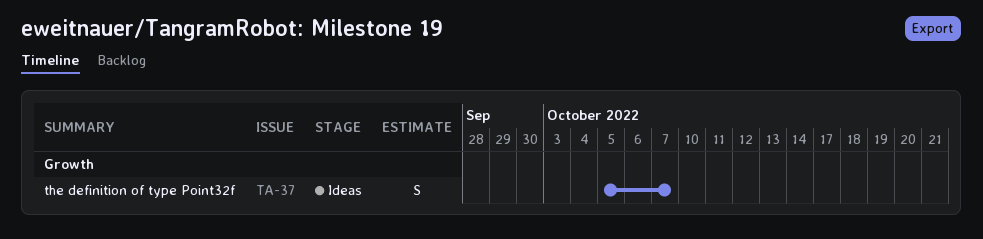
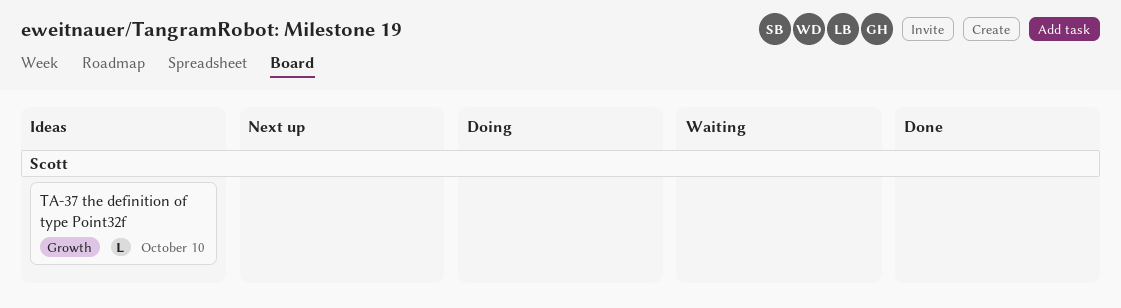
TA-37, estimate: S -> L
TA-37, due: Oct 7 -> Oct 10

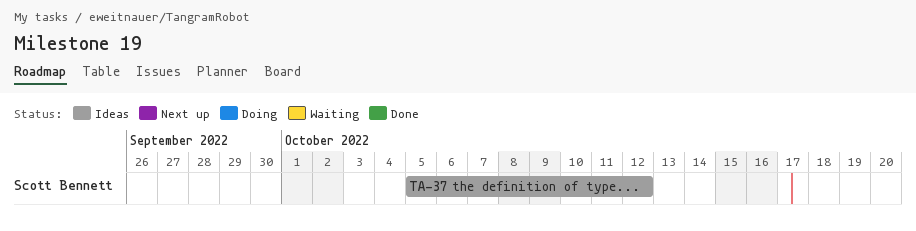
TA-37, due: Oct 10 -> Oct 12

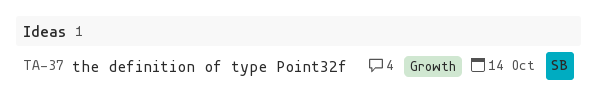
TA-37, due: Oct 12 -> Oct 14

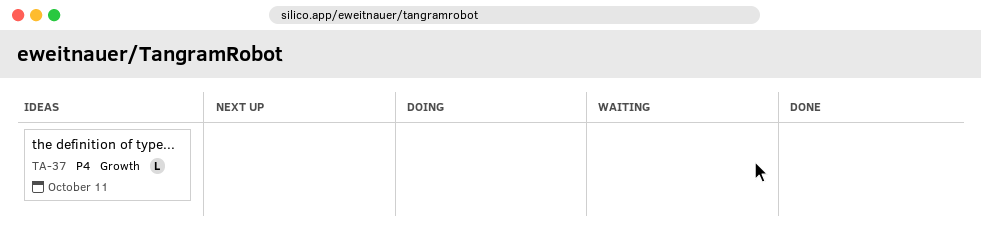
TA-37, due: Oct 14 -> Oct 11

